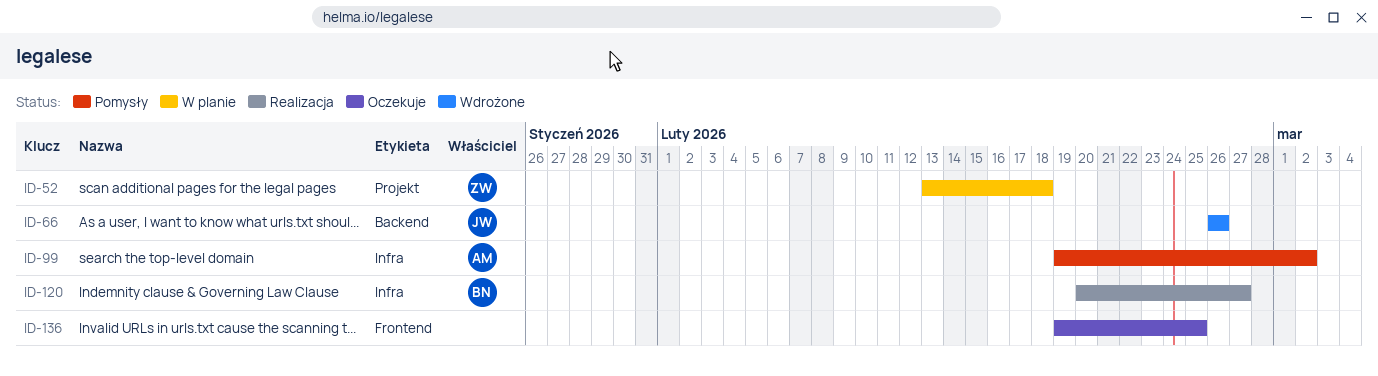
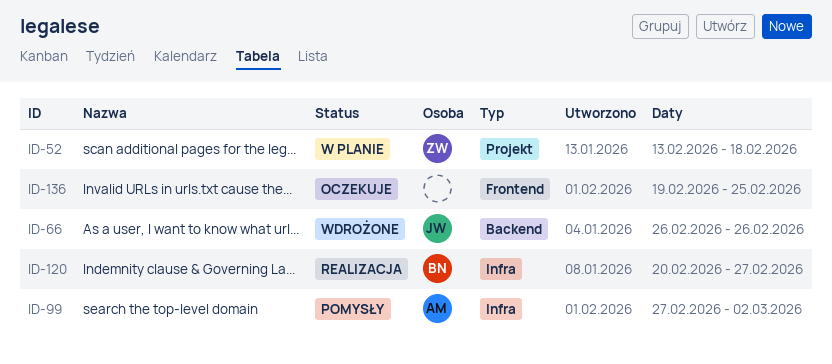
ID-99, start: Feb 19 -> Feb 27

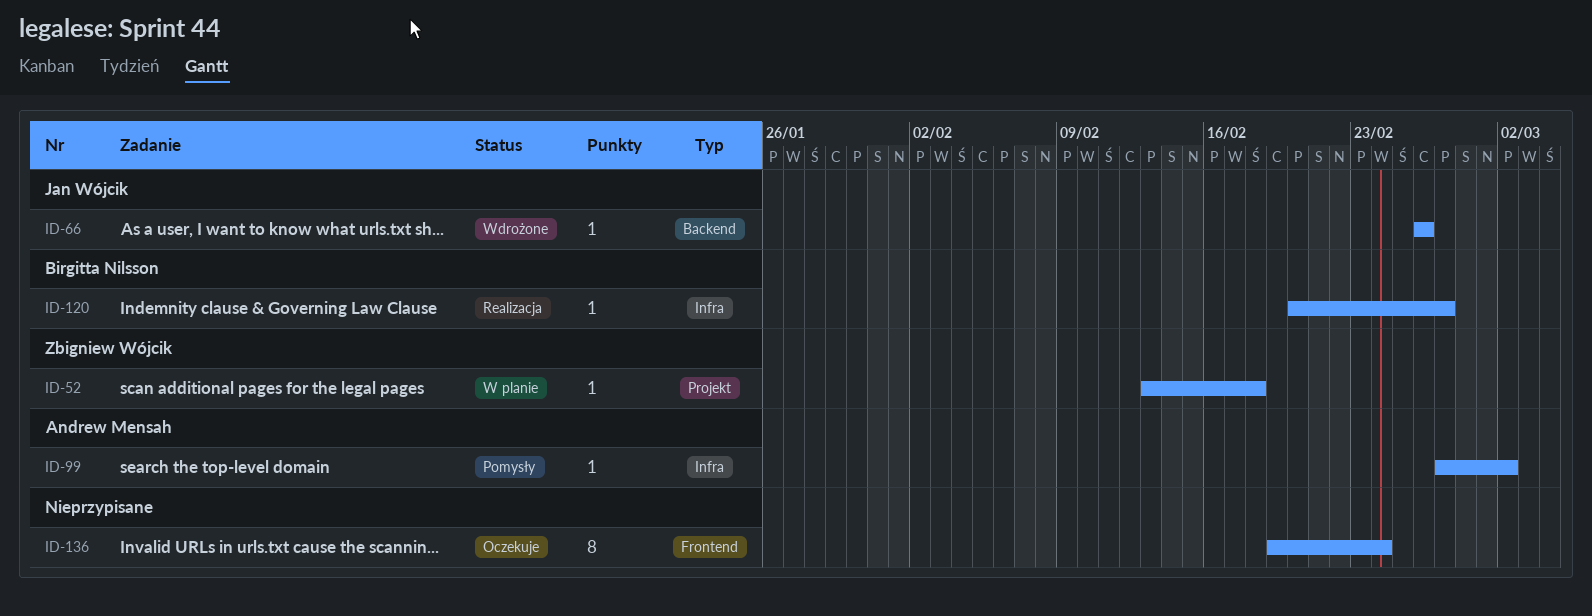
ID-136, due: Feb 25 -> Feb 24

